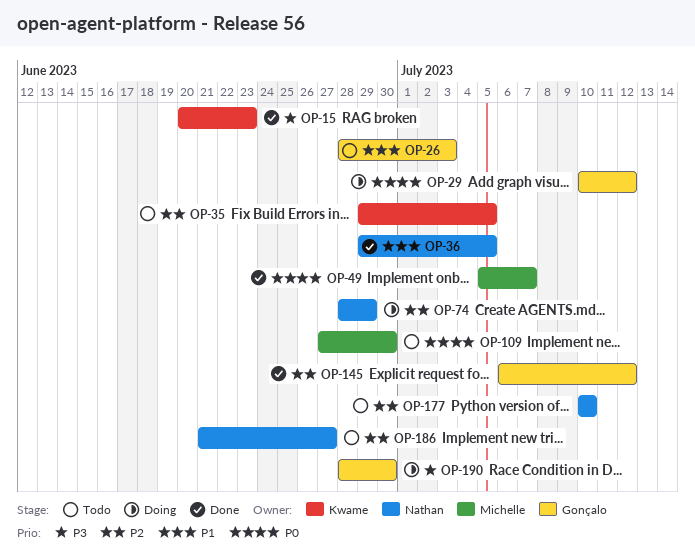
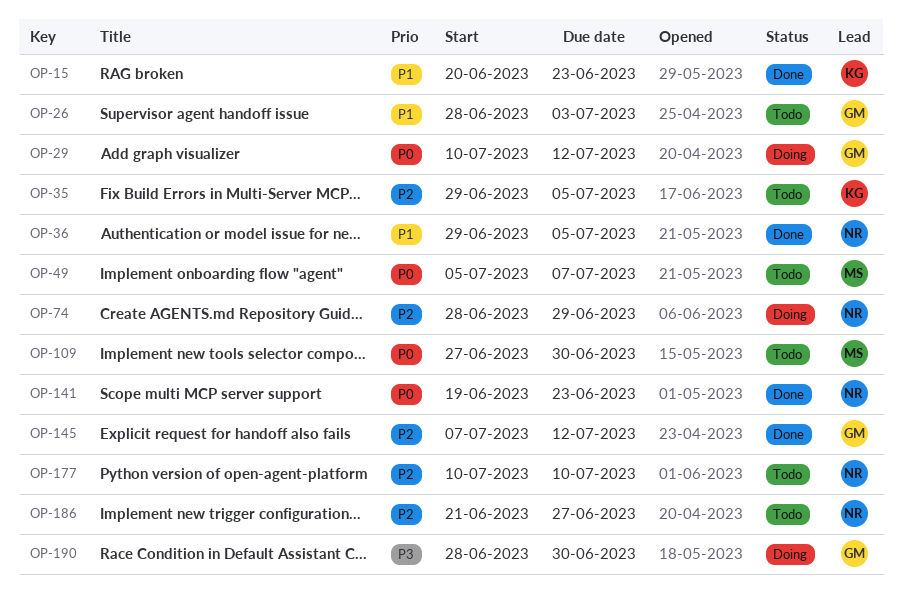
OP-15, priority: P3 -> P1
OP-49, status: Done -> Todo
OP-141: none -> present
OP-145, start: Jul 6 -> Jul 7

